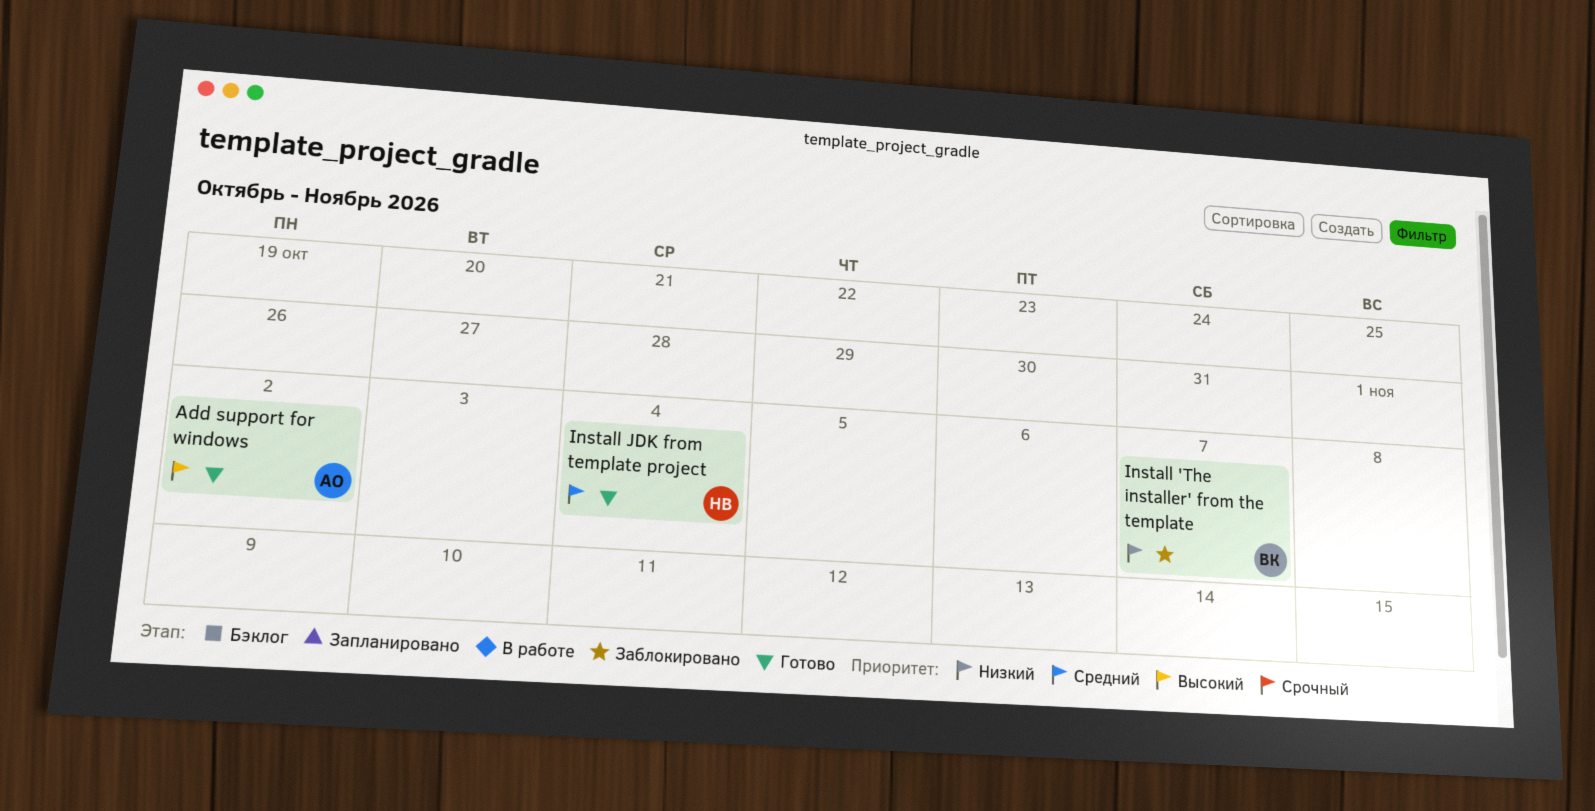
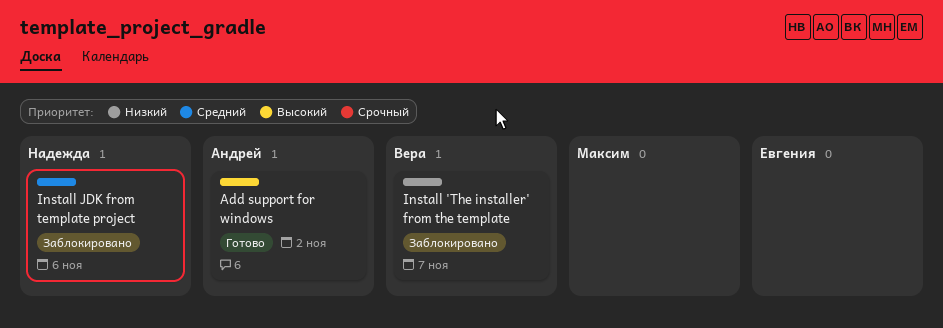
Install JDK from template project, status: Готово -> Заблокировано
Install JDK from template project, due: Nov 4 -> Nov 6

